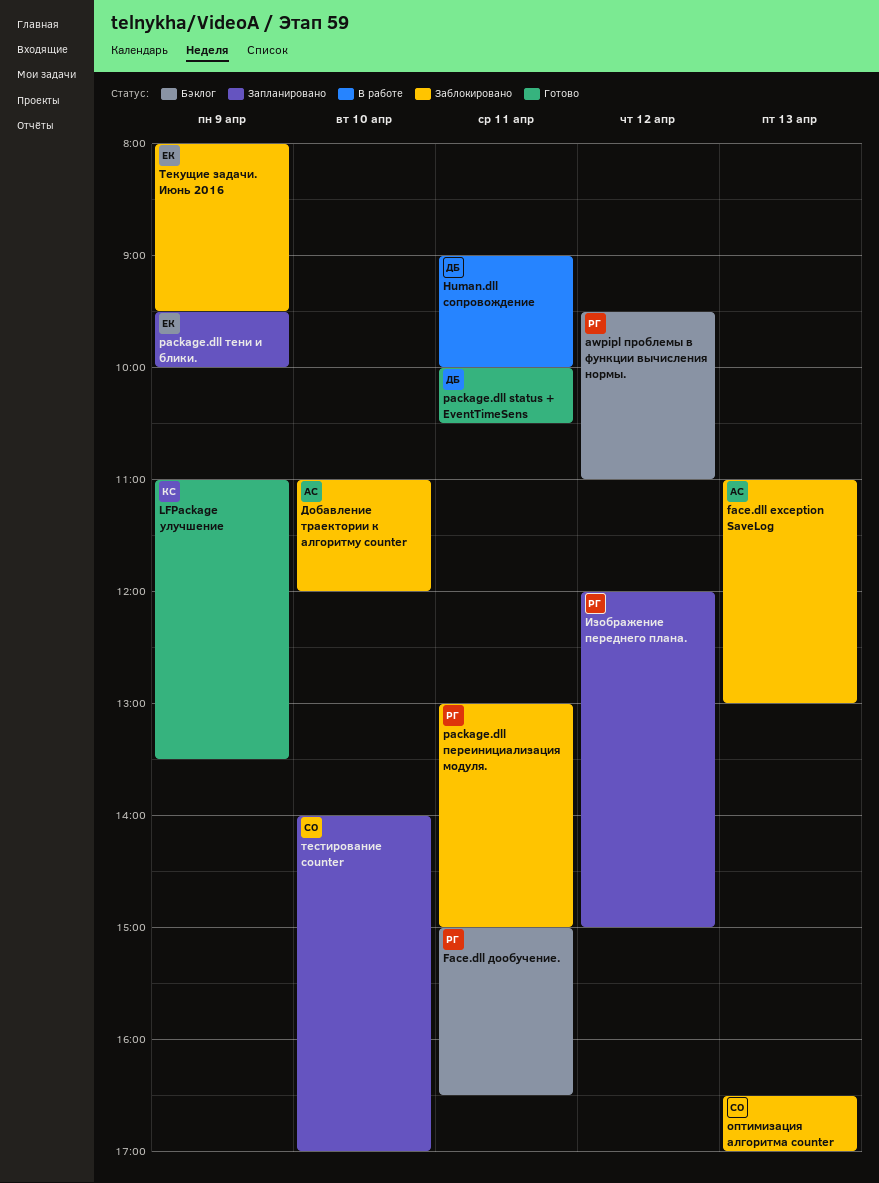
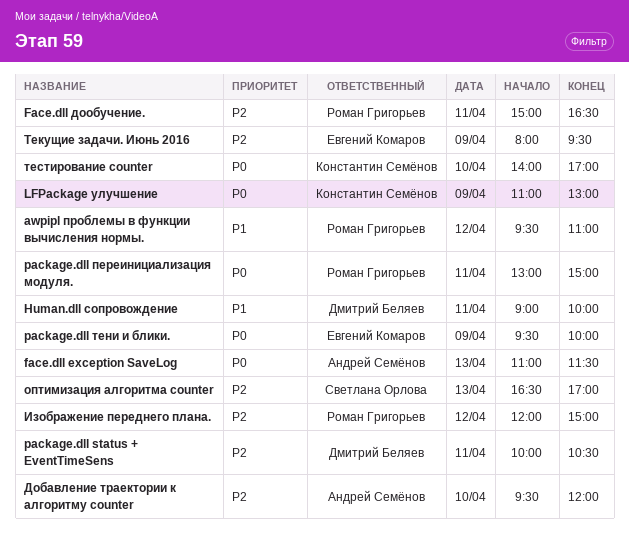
face.dll exception SaveLog, ends: 13:00 -> 11:30
LFPackage улучшение, ends: 13:30 -> 13:00
Добавление траектории к алгоритму counter, begins: 11:00 -> 09:30
тестирование counter, owner: Светлана Орлова -> Константин Семёнов

